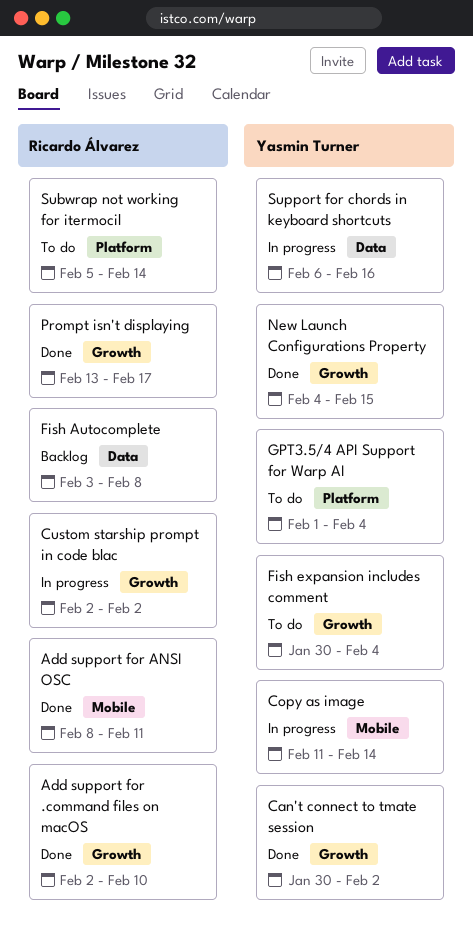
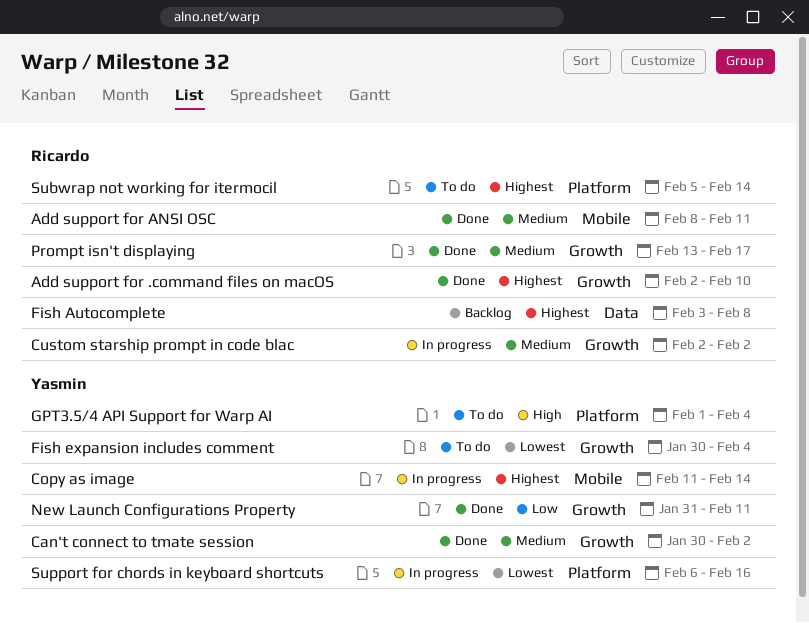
New Launch Configurations Property, start: Feb 4 -> Jan 31
New Launch Configurations Property, due: Feb 15 -> Feb 11
Support for chords in keyboard shortcuts, label: Data -> Platform

